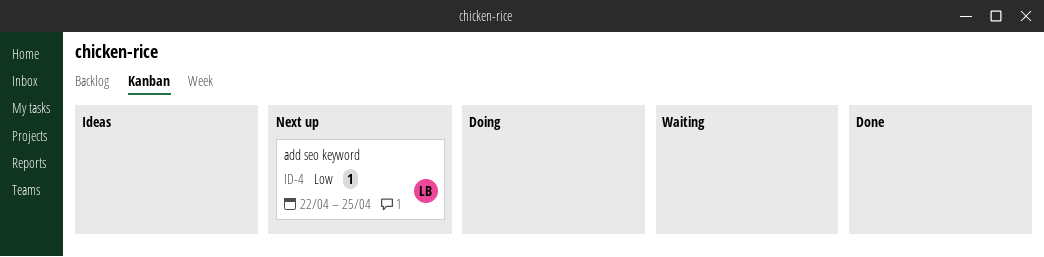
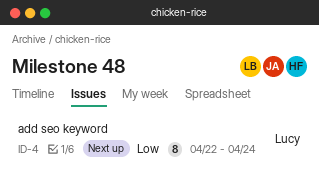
ID-4, estimate: 1 -> 8
ID-4, due: Apr 25 -> Apr 24

